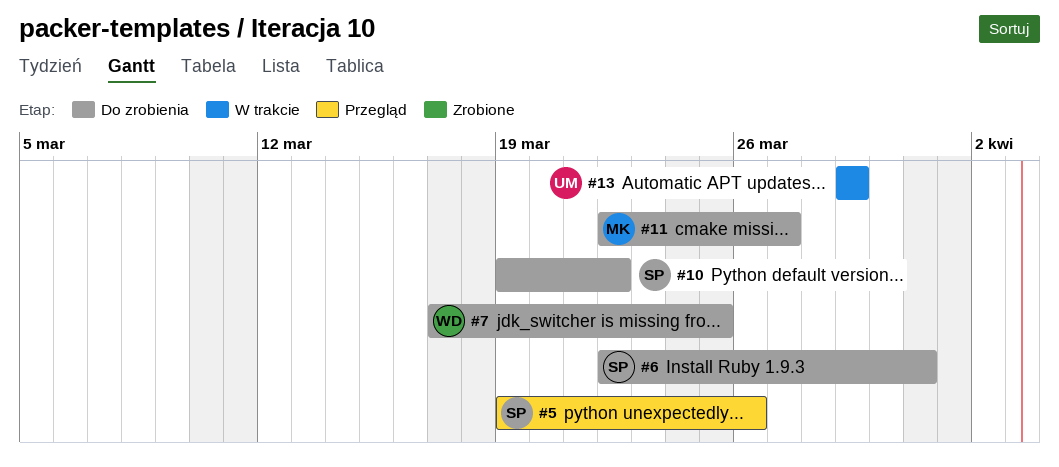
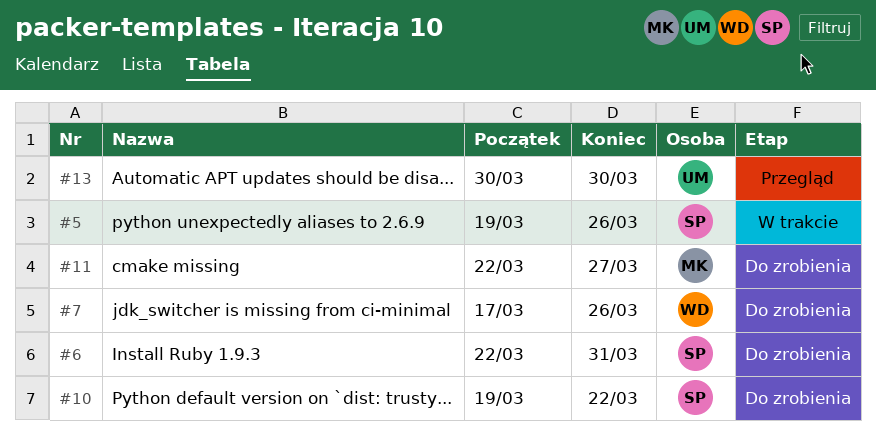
#5, status: Przegląd -> W trakcie
#7, due: Mar 25 -> Mar 26
#13, status: W trakcie -> Przegląd
#13, start: Mar 29 -> Mar 30
#13, due: Mar 29 -> Mar 30

